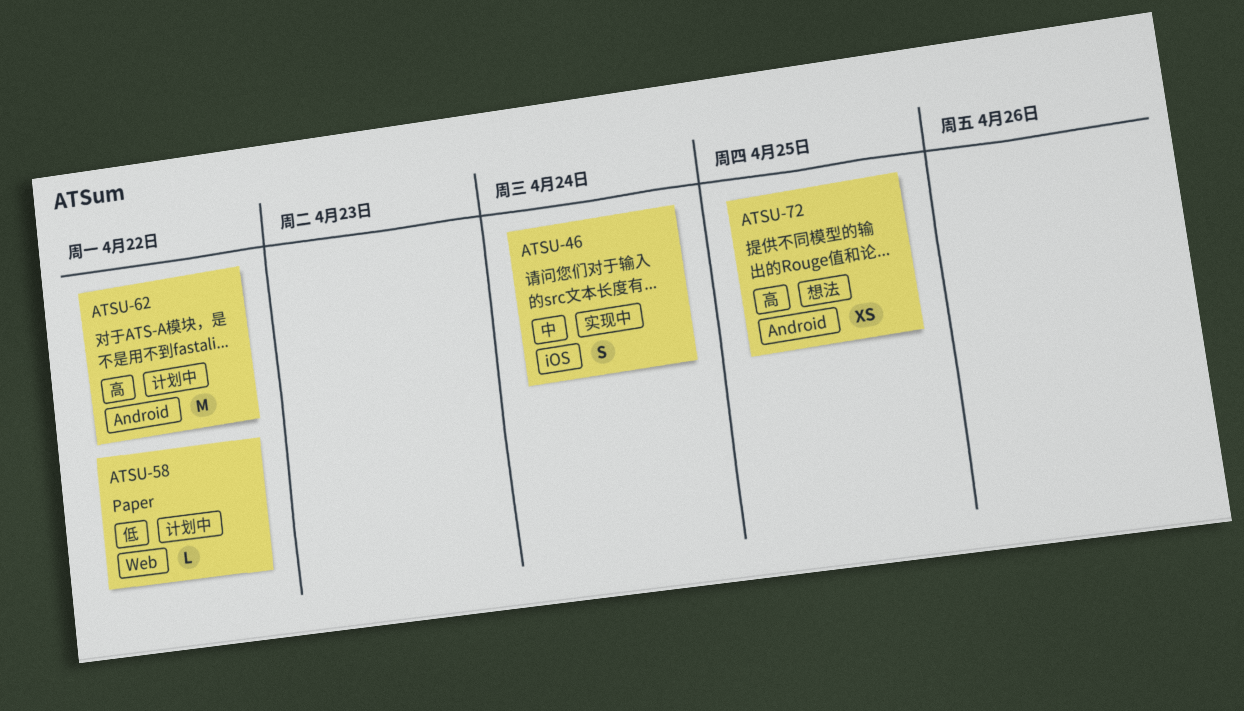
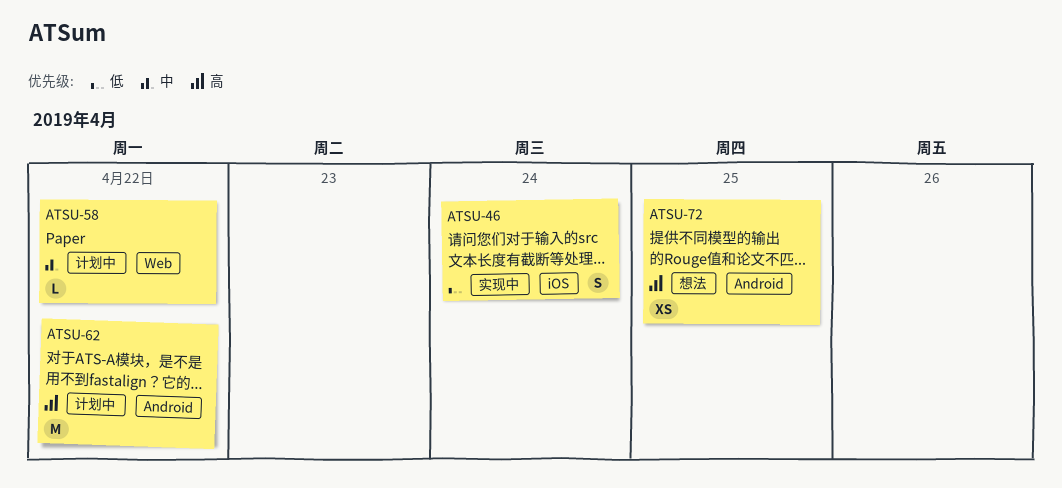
ATSU-46, priority: 中 -> 低
ATSU-58, priority: 低 -> 中

